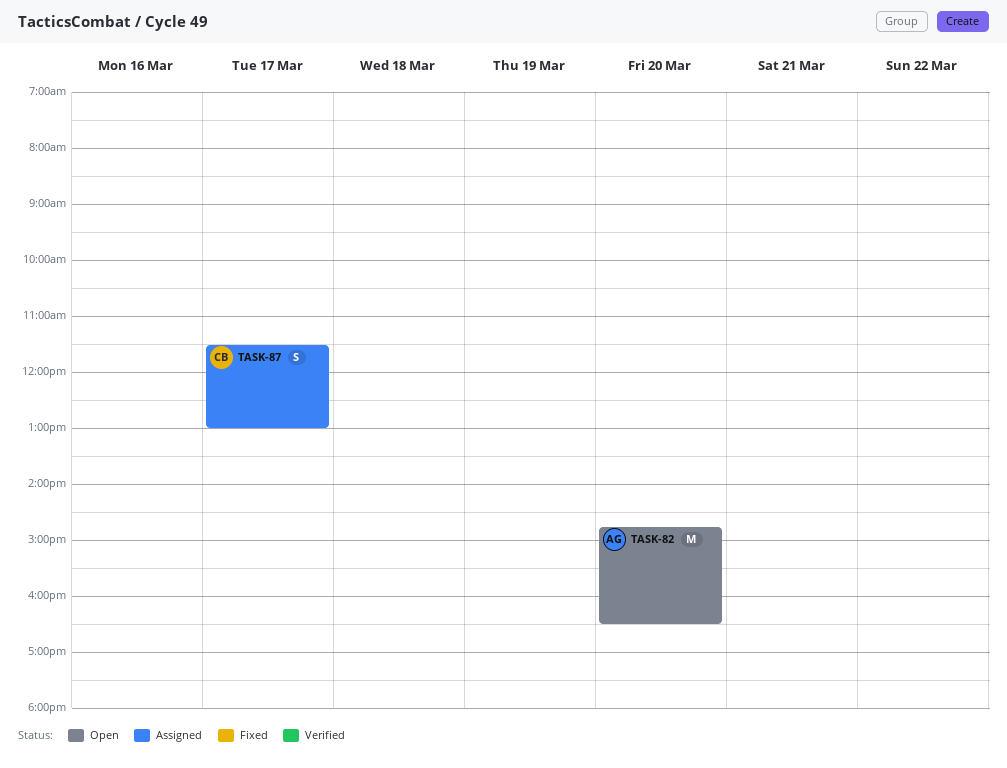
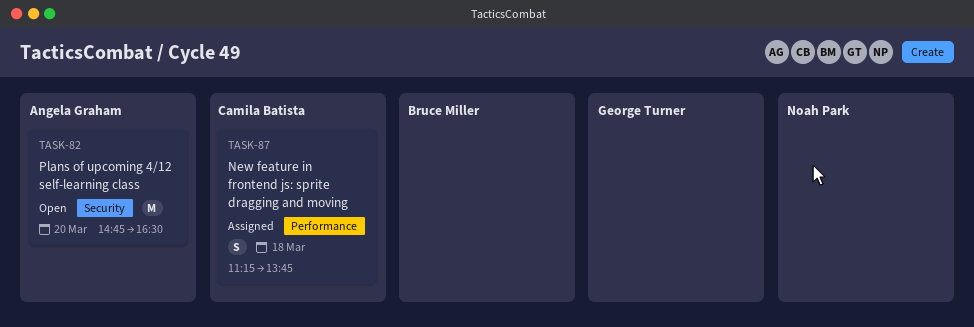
TASK-87, day: Mar 17 -> Mar 18
TASK-87, begins: 11:30 -> 11:15
TASK-87, ends: 13:00 -> 13:45

